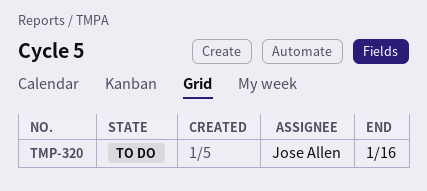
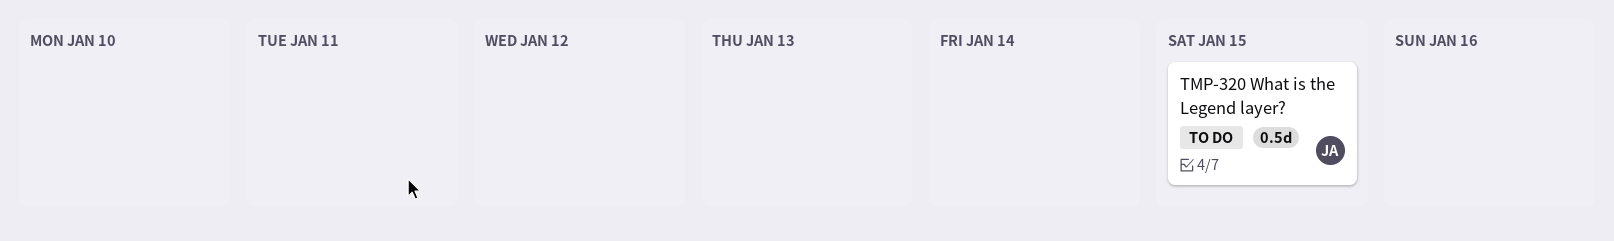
TMP-320, due: Jan 16 -> Jan 15

